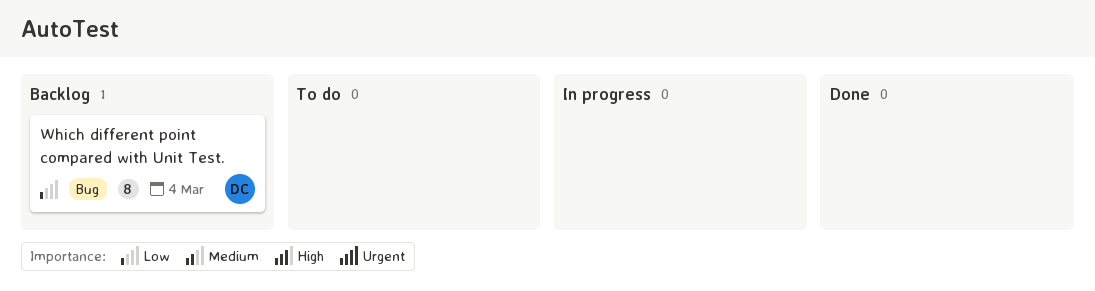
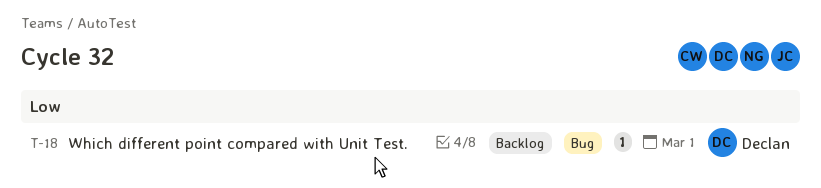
Which different point compared with Unit Test., estimate: 8 -> 1
Which different point compared with Unit Test., due: Mar 4 -> Mar 1

